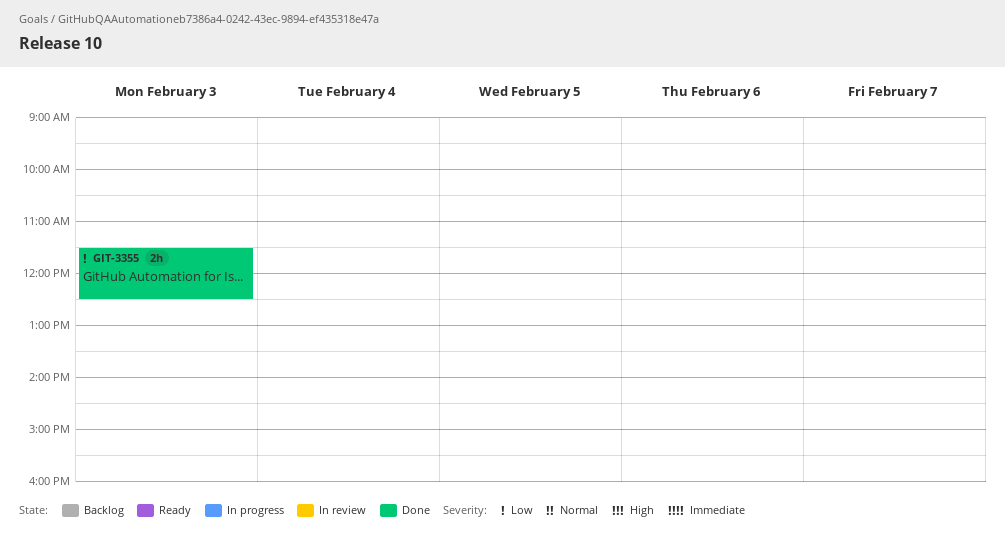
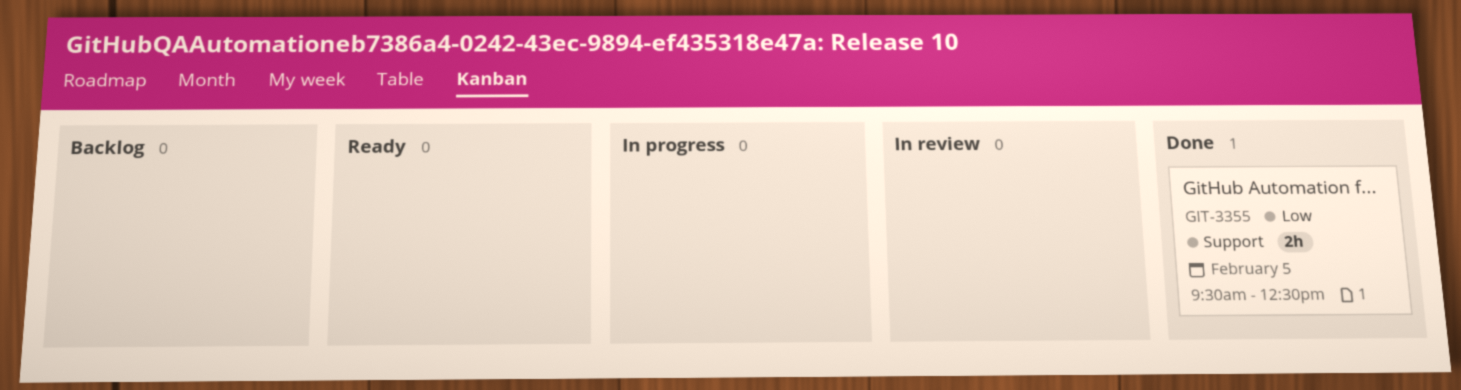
GIT-3355, day: Feb 3 -> Feb 5
GIT-3355, begins: 11:30 -> 09:30

